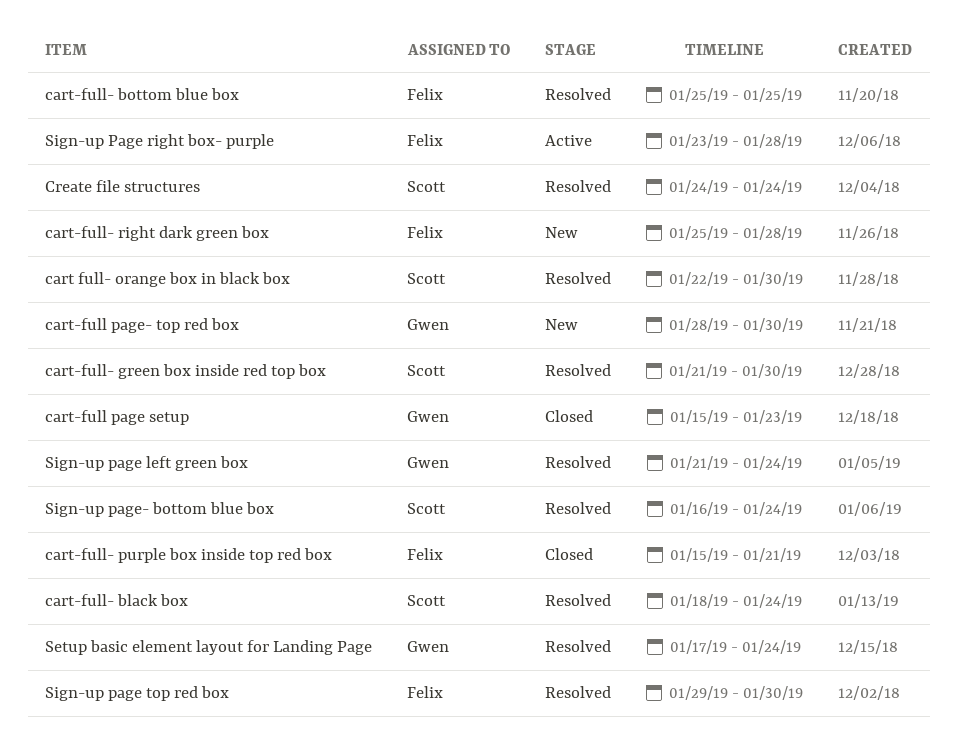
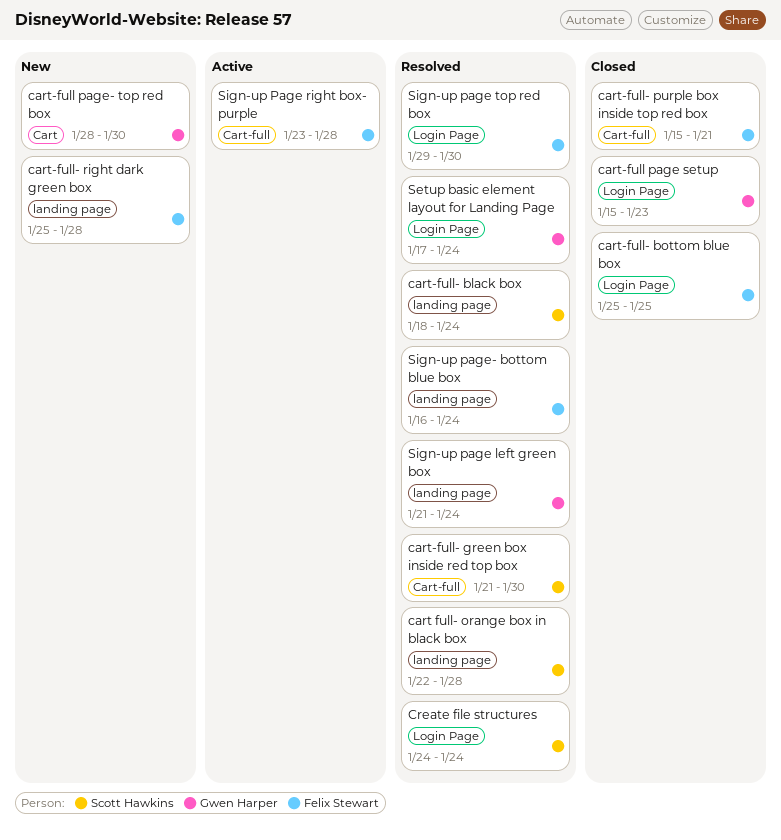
cart full- orange box in black box, due: Jan 30 -> Jan 28
cart-full- bottom blue box, status: Resolved -> Closed
Sign-up page- bottom blue box, owner: Scott Hawkins -> Felix Stewart

